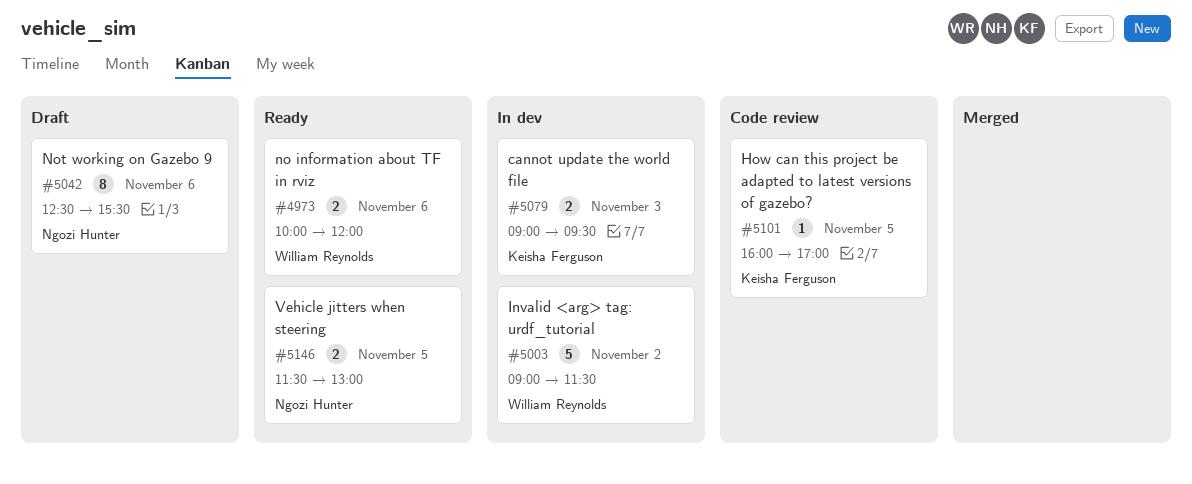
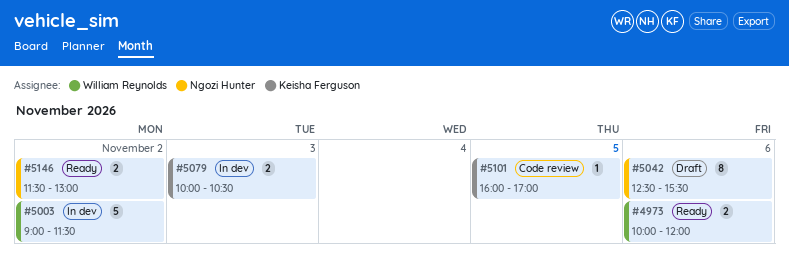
#5079, begins: 09:00 -> 10:00
#5079, ends: 09:30 -> 10:30
#5146, day: Nov 5 -> Nov 2

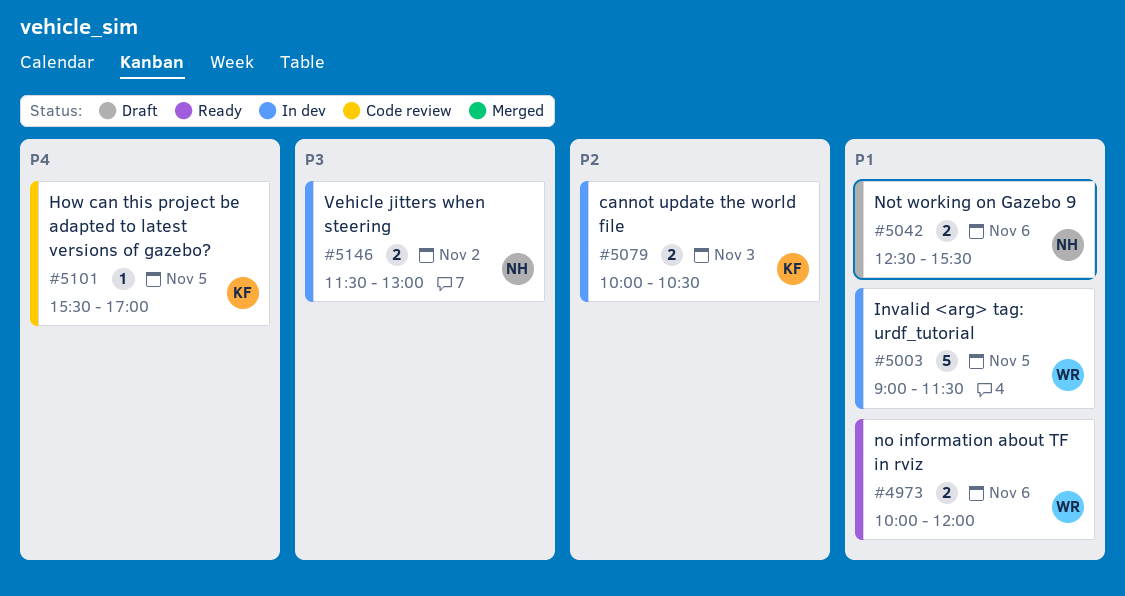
#5003, day: Nov 2 -> Nov 5
#5042, estimate: 8 -> 2
#5101, begins: 16:00 -> 15:30
#5146, status: Ready -> In dev

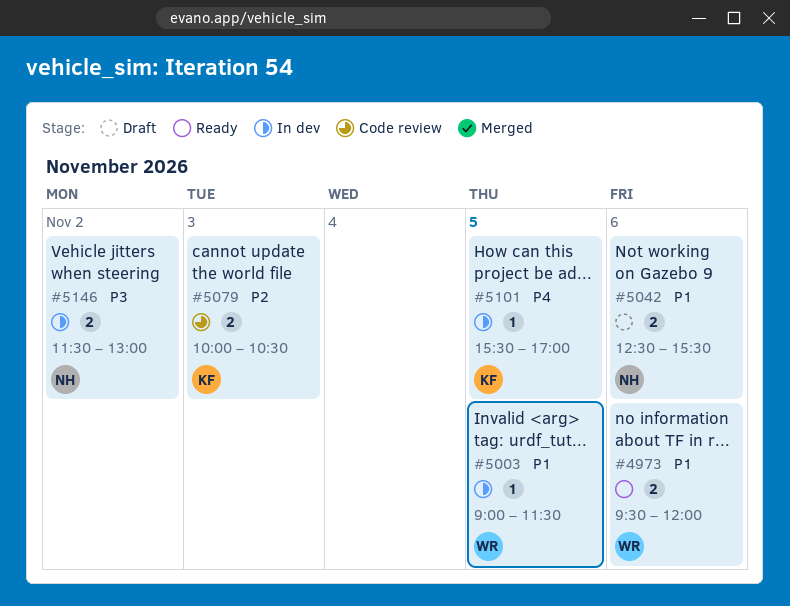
#4973, begins: 10:00 -> 09:30
#5003, estimate: 5 -> 1
#5079, status: In dev -> Code review
#5101, status: Code review -> In dev

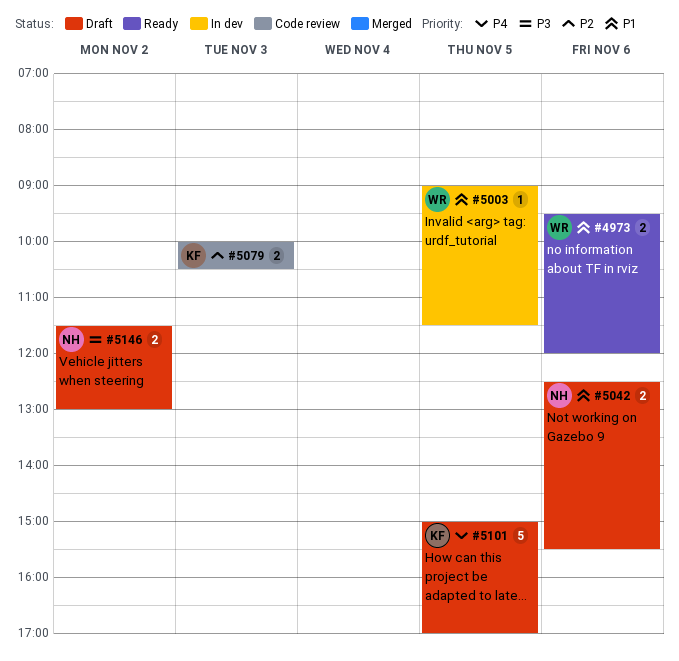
#5101, status: In dev -> Draft
#5101, estimate: 1 -> 5
#5101, begins: 15:30 -> 15:00
#5146, status: In dev -> Draft

